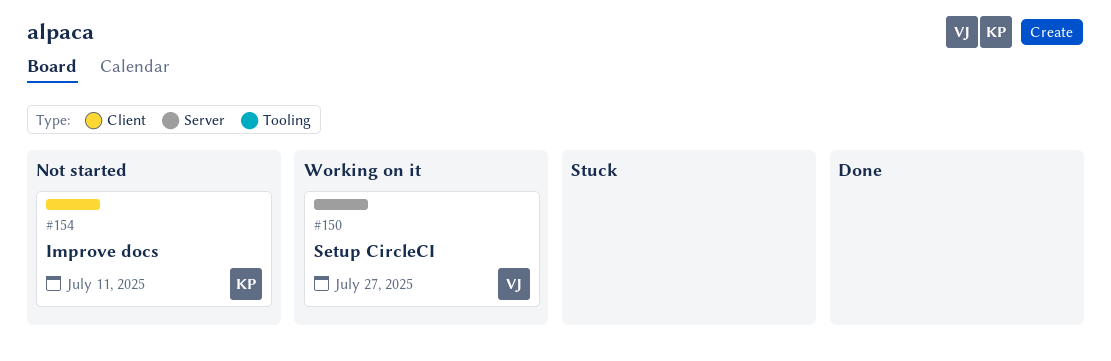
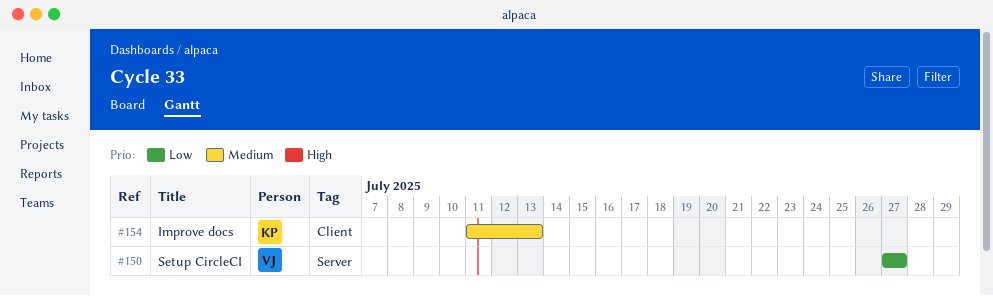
#154, due: Jul 11 -> Jul 13

